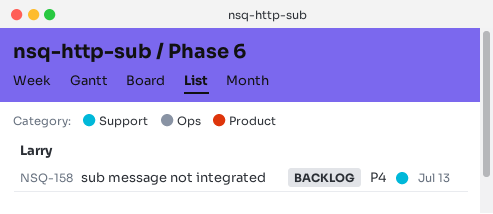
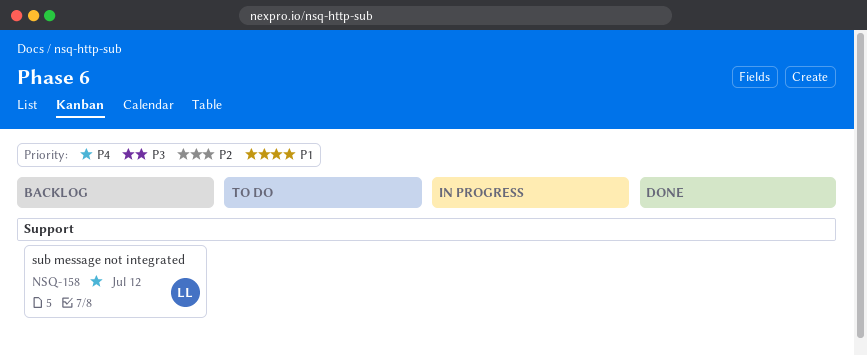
NSQ-158, due: Jul 13 -> Jul 12

